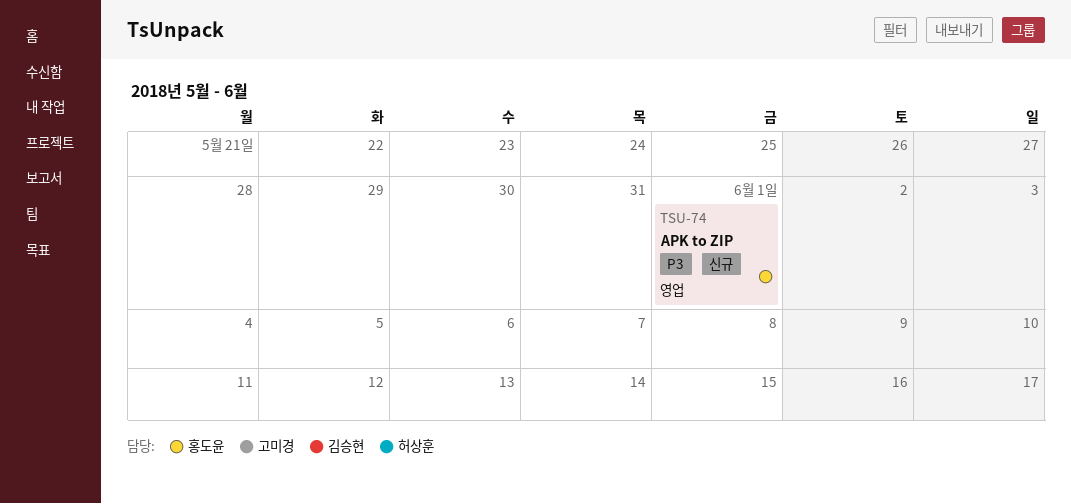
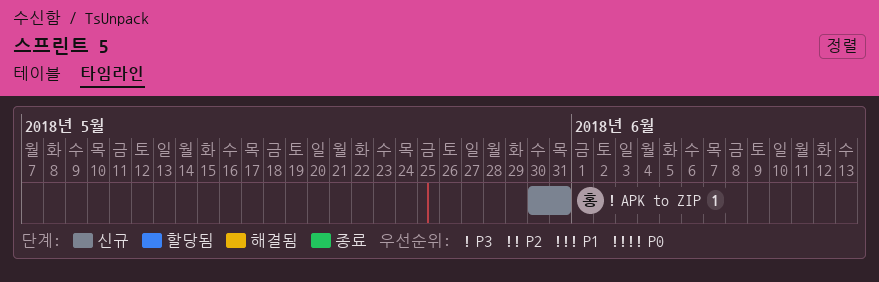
APK to ZIP, due: Jun 1 -> May 31

